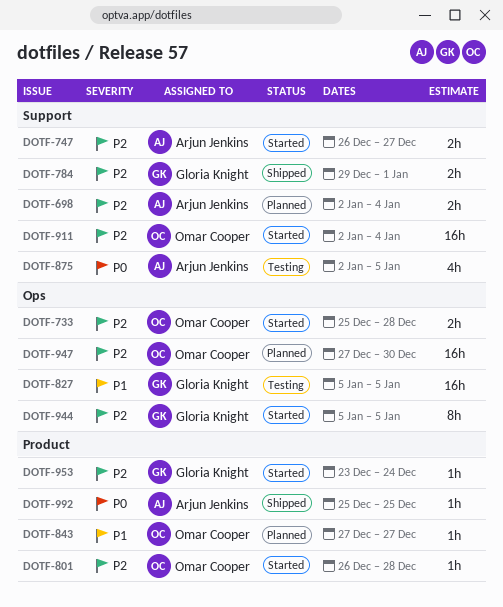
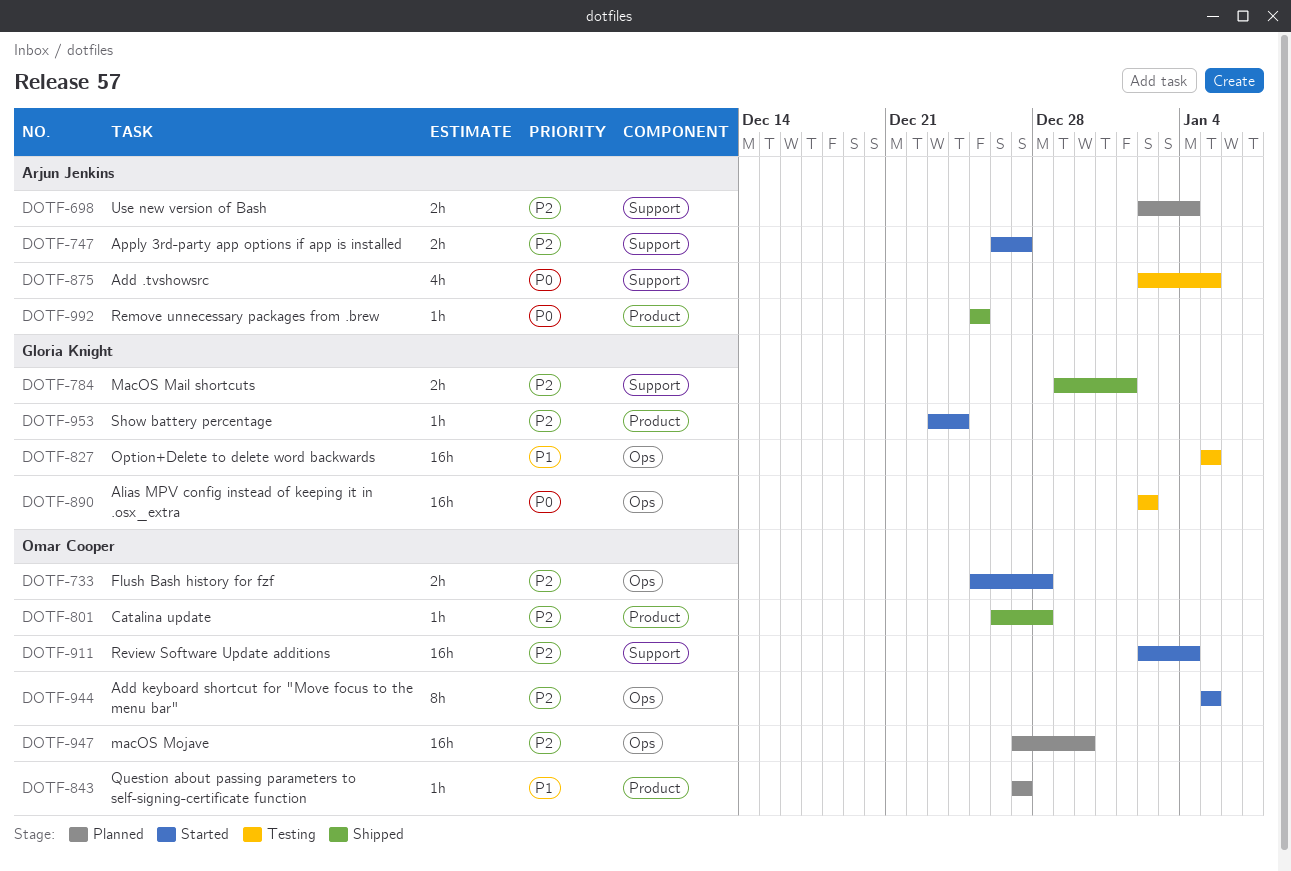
DOTF-801, status: Started -> Shipped
DOTF-890: none -> present
DOTF-944, owner: Gloria Knight -> Omar Cooper

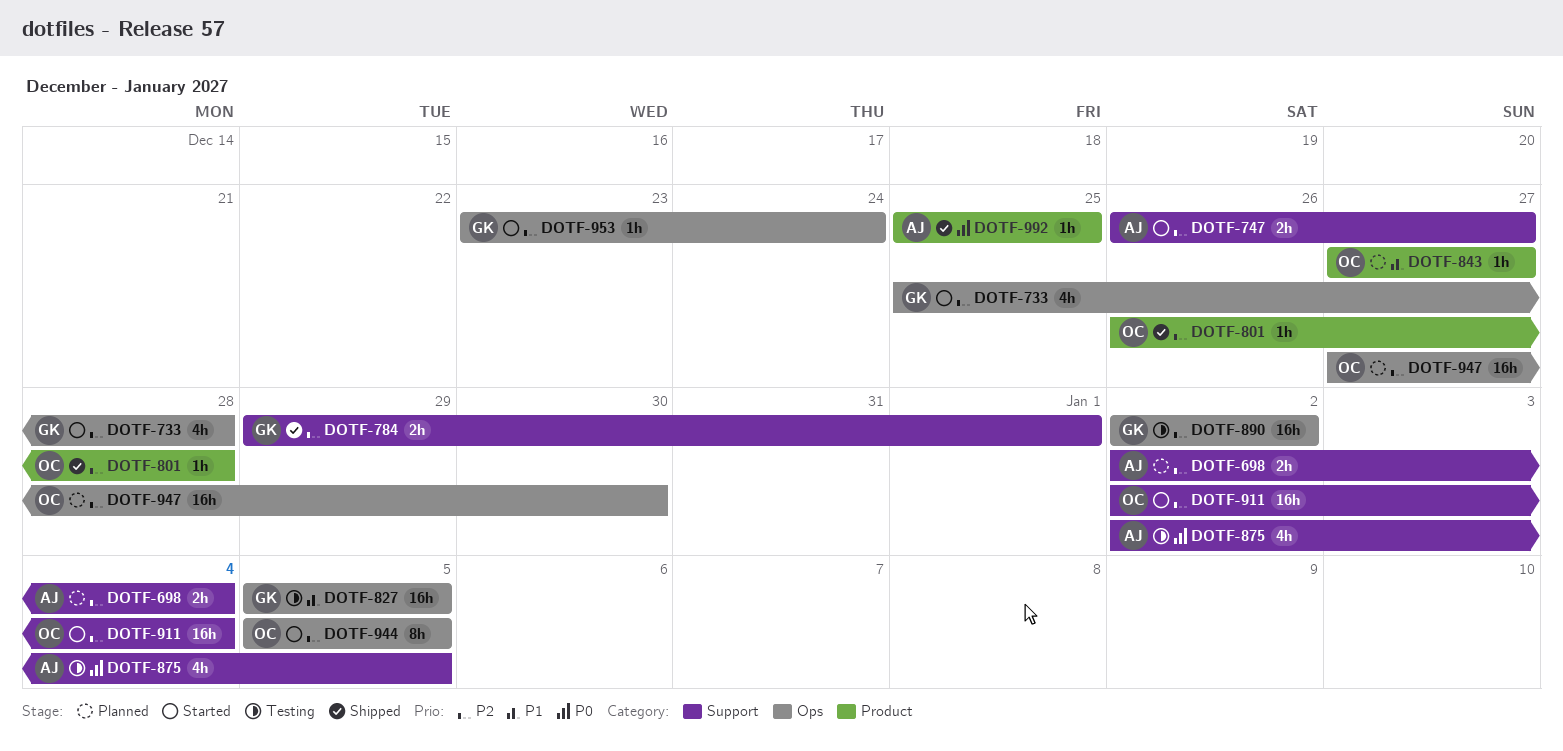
DOTF-733, owner: Omar Cooper -> Gloria Knight
DOTF-733, estimate: 2h -> 4h
DOTF-890, priority: P0 -> P2
DOTF-953, label: Product -> Ops

